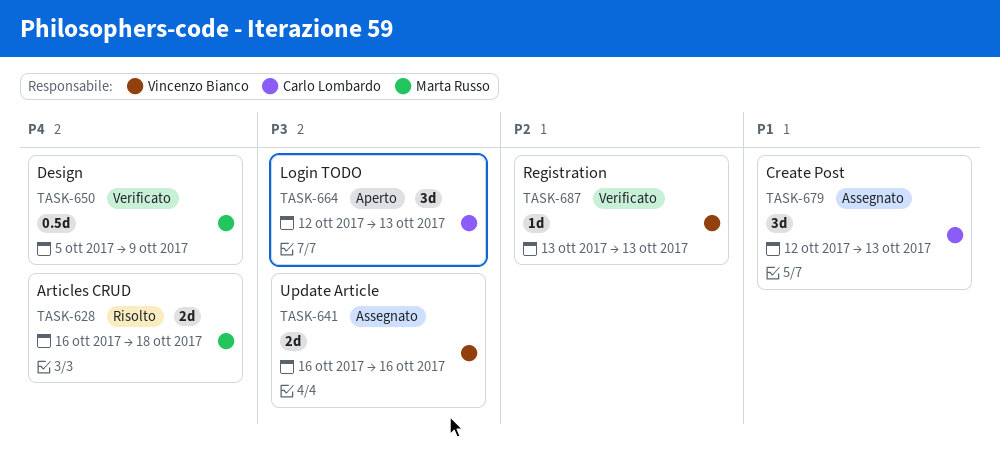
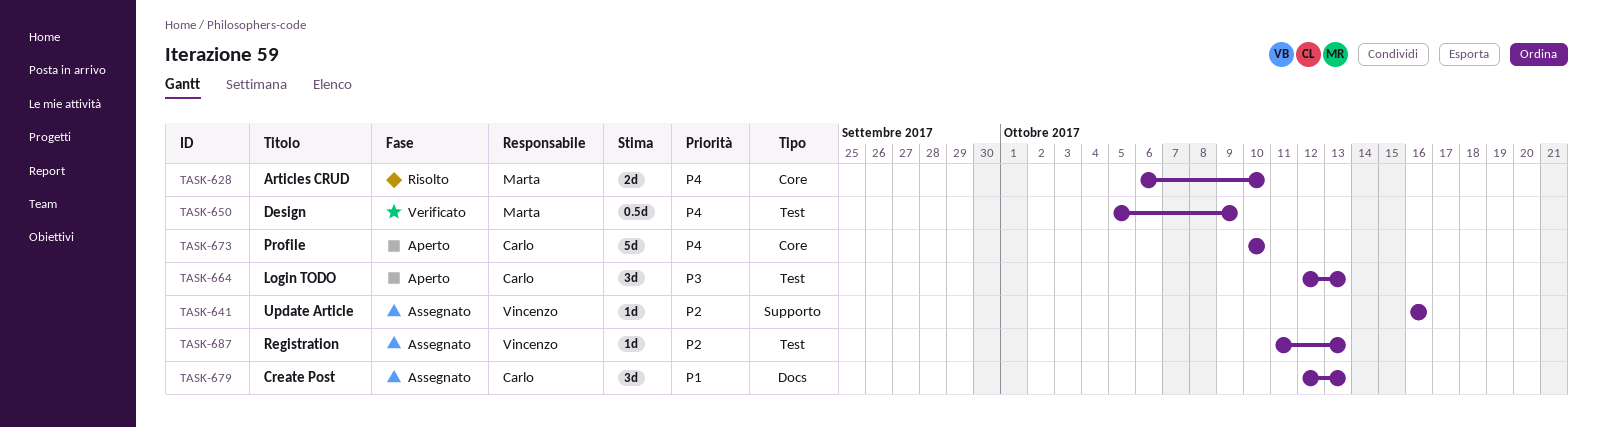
TASK-628, start: Oct 16 -> Oct 6
TASK-628, due: Oct 18 -> Oct 10
TASK-641, priority: P3 -> P2
TASK-641, estimate: 2d -> 1d
TASK-673: none -> present
TASK-687, status: Verificato -> Assegnato
TASK-687, start: Oct 13 -> Oct 11

